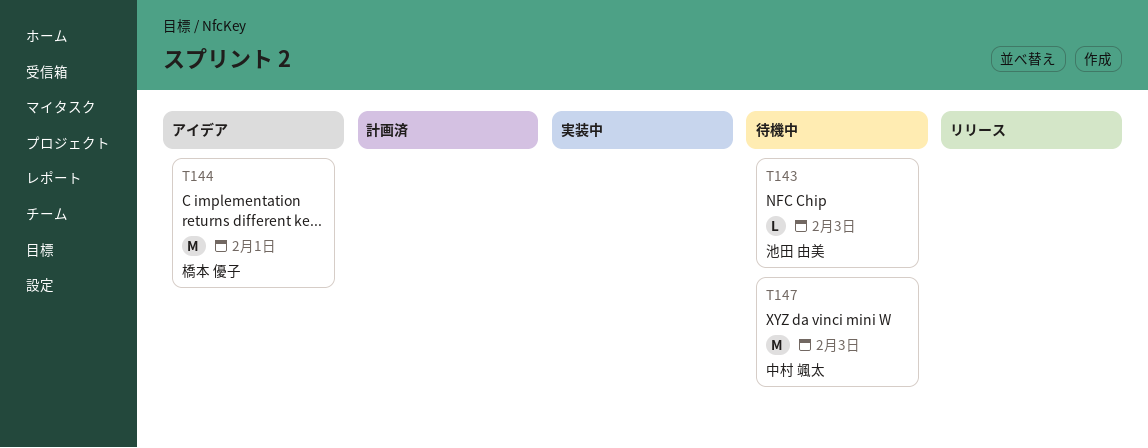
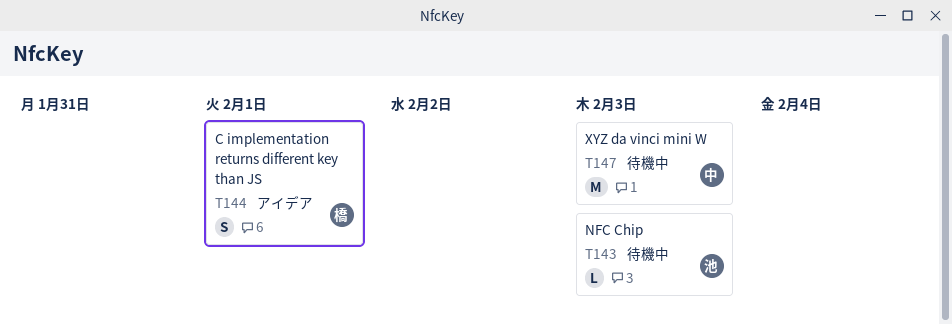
T144, estimate: M -> S

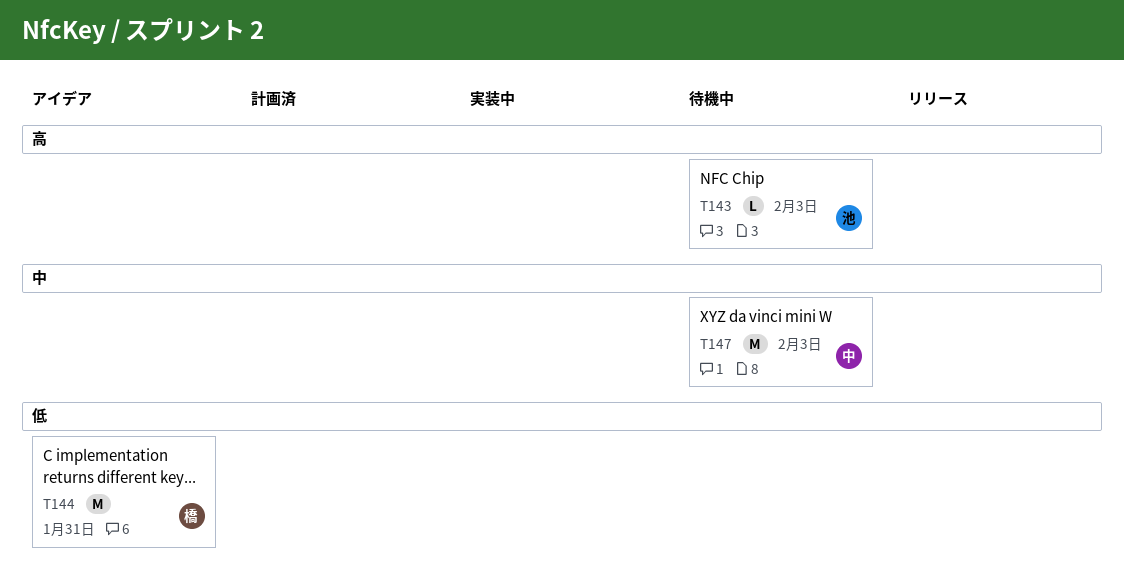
T144, estimate: S -> M
T144, due: Feb 1 -> Jan 31

